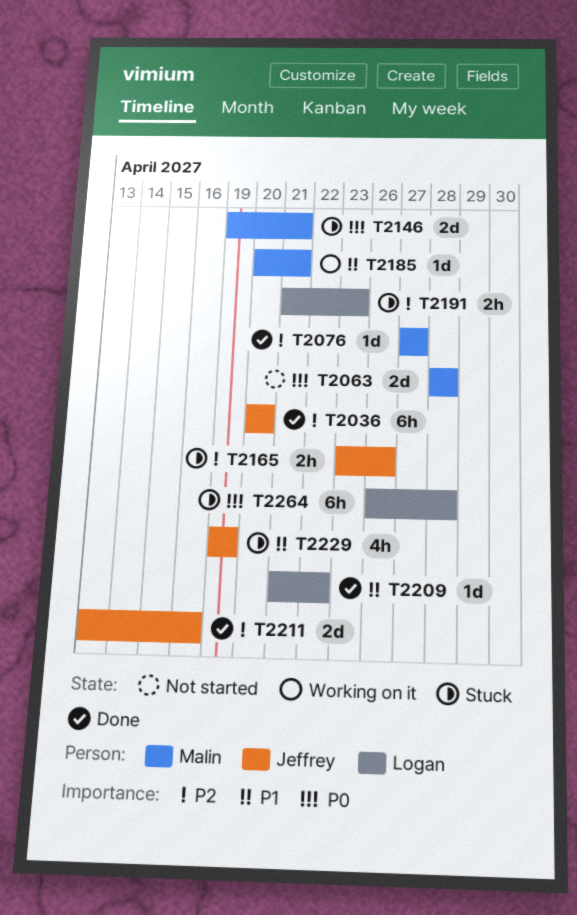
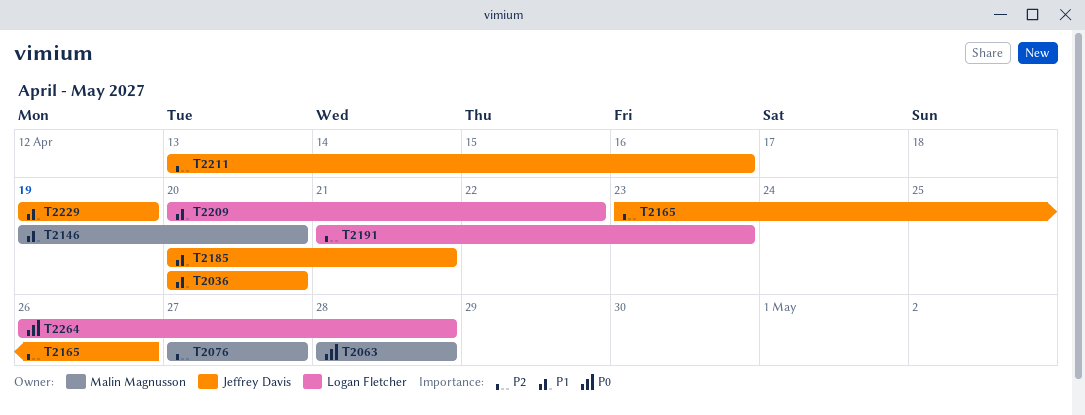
T2036, priority: P2 -> P1
T2146, priority: P0 -> P1
T2146, due: Apr 21 -> Apr 20
T2185, owner: Malin Magnusson -> Jeffrey Davis
T2209, start: Apr 21 -> Apr 20

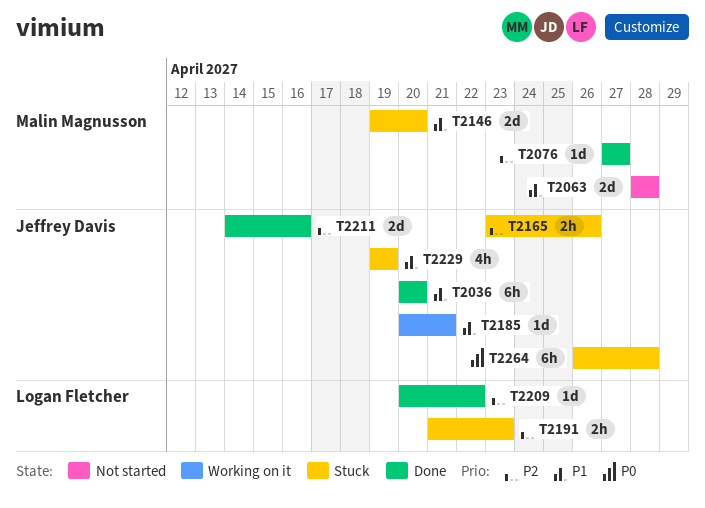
T2063, priority: P0 -> P1
T2209, priority: P1 -> P2
T2211, start: Apr 13 -> Apr 14
T2264, owner: Logan Fletcher -> Jeffrey Davis

